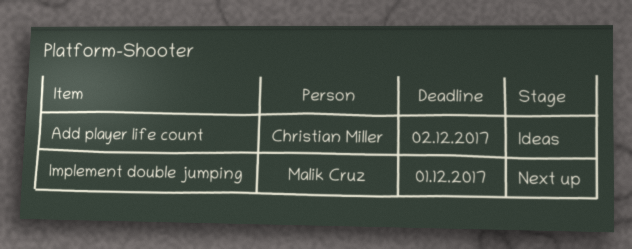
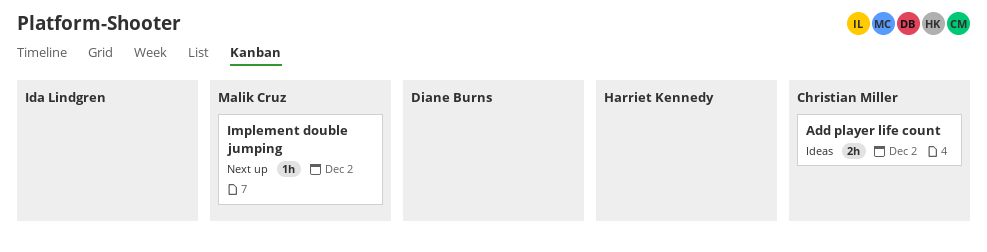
Implement double jumping, due: Dec 1 -> Dec 2

